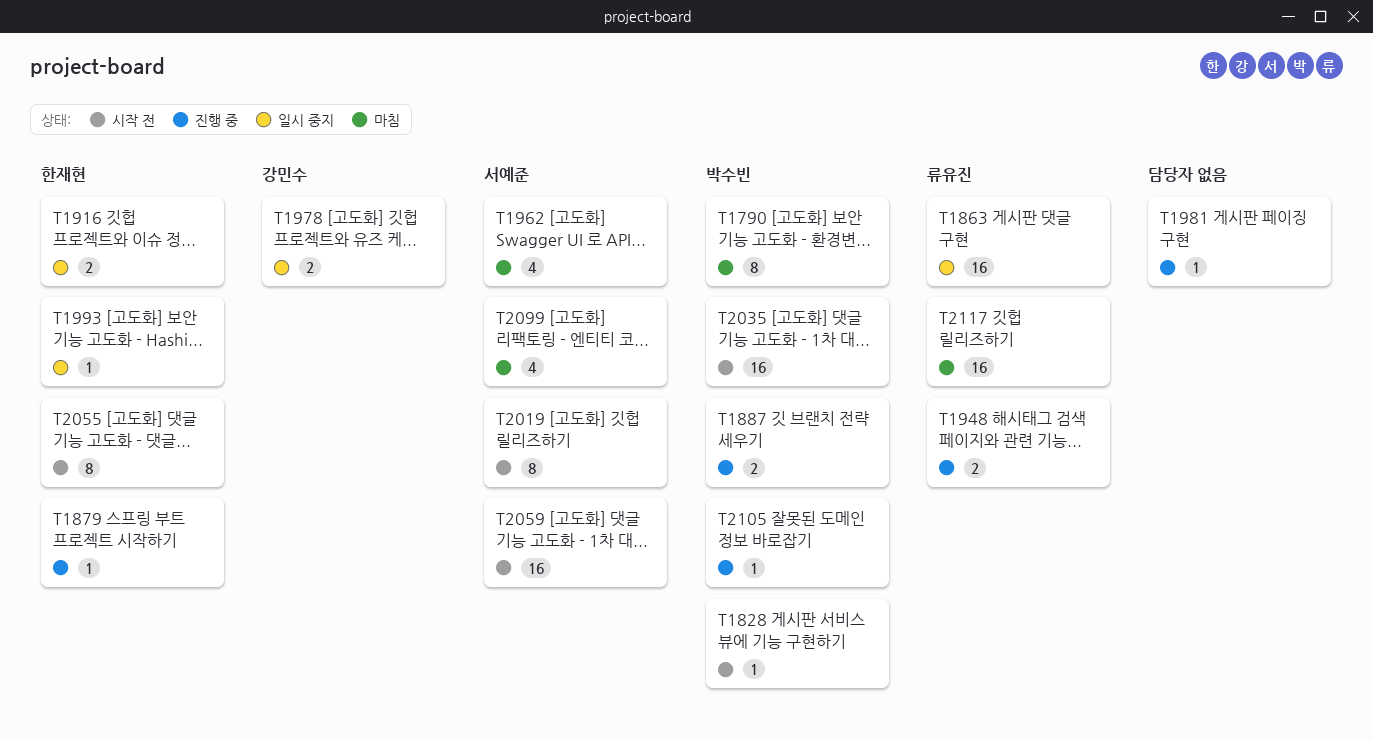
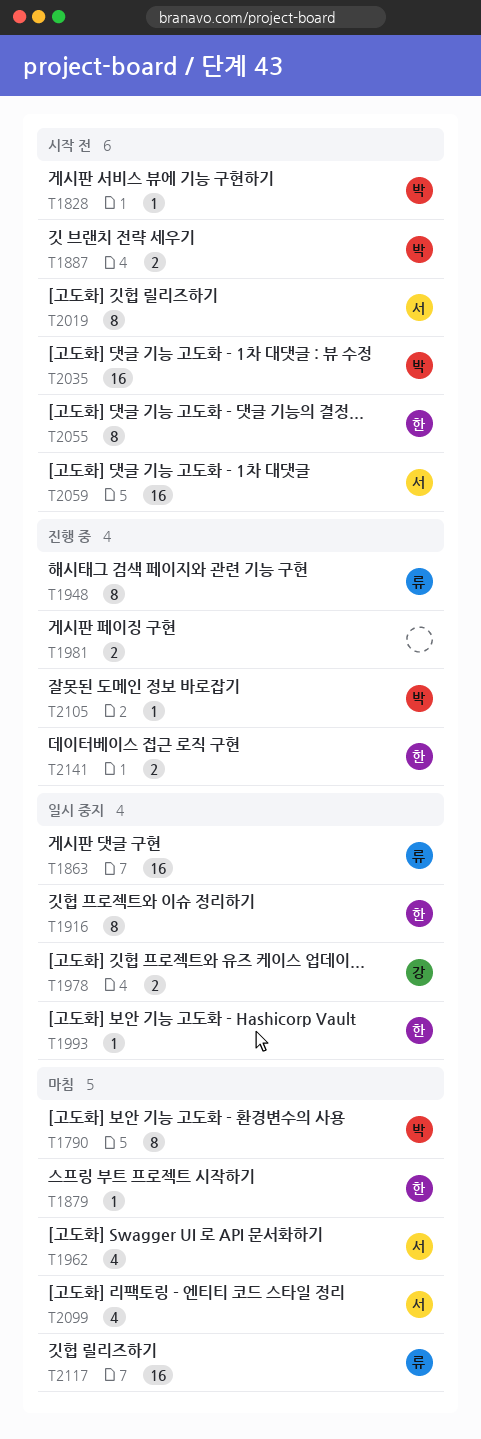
T1879, status: 진행 중 -> 마침
T1887, status: 진행 중 -> 시작 전
T1916, estimate: 2 -> 8
T1948, estimate: 2 -> 8
T1981, estimate: 1 -> 2
T2141: none -> present

